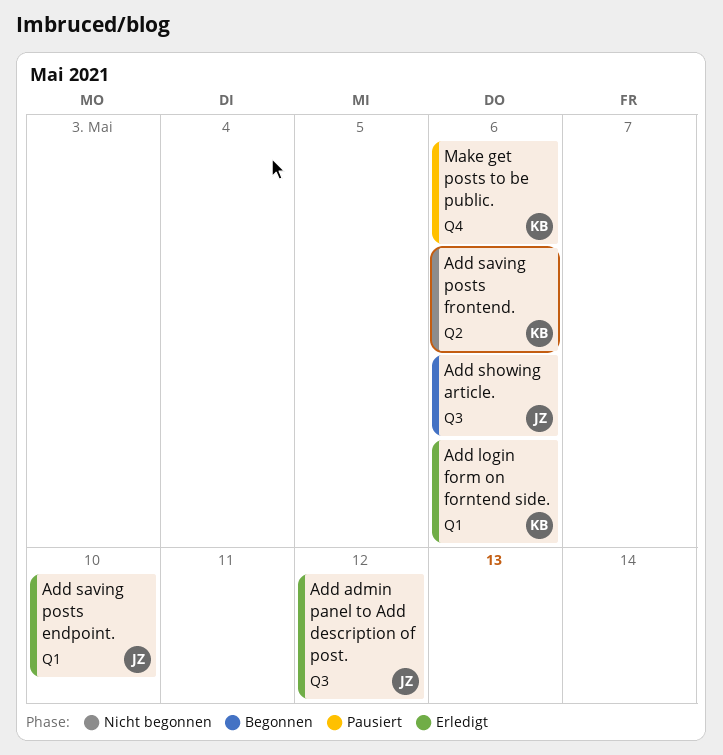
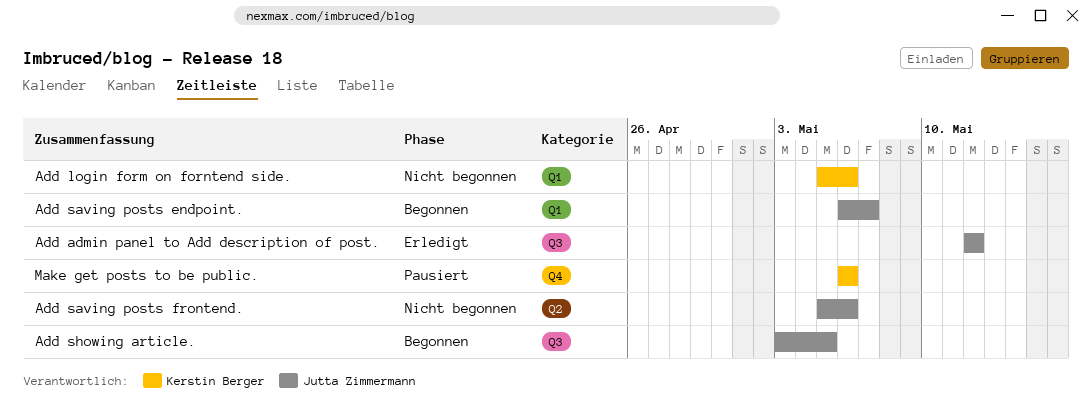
Add login form on forntend side., status: Erledigt -> Nicht begonnen
Add saving posts endpoint., status: Erledigt -> Begonnen
Add saving posts endpoint., due: May 10 -> May 7
Add saving posts frontend., owner: Kerstin Berger -> Jutta Zimmermann
Add showing article., due: May 6 -> May 5

